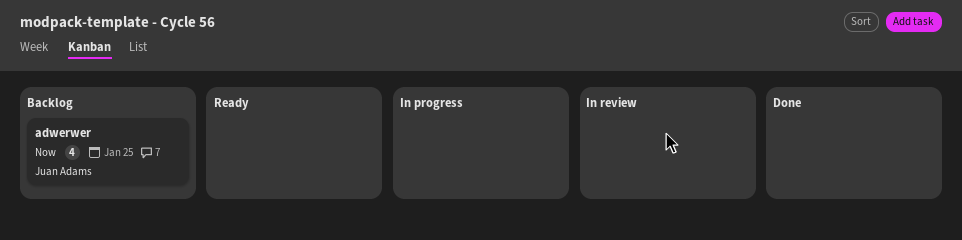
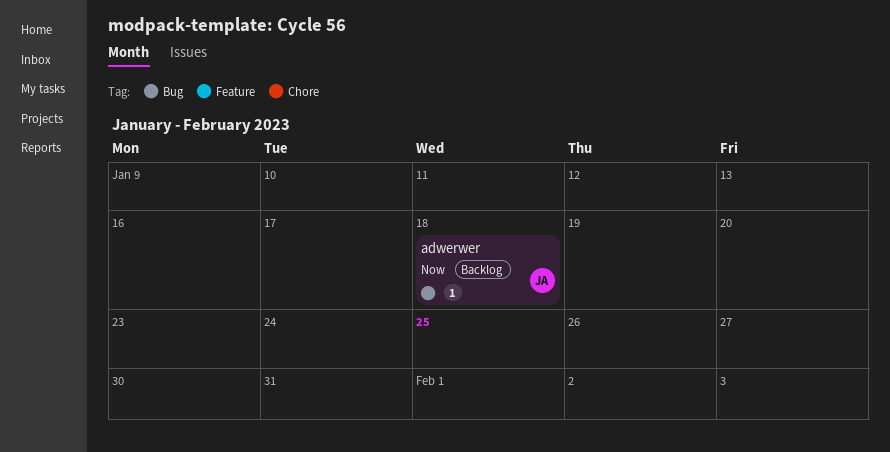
adwerwer, estimate: 4 -> 1
adwerwer, due: Jan 25 -> Jan 18

